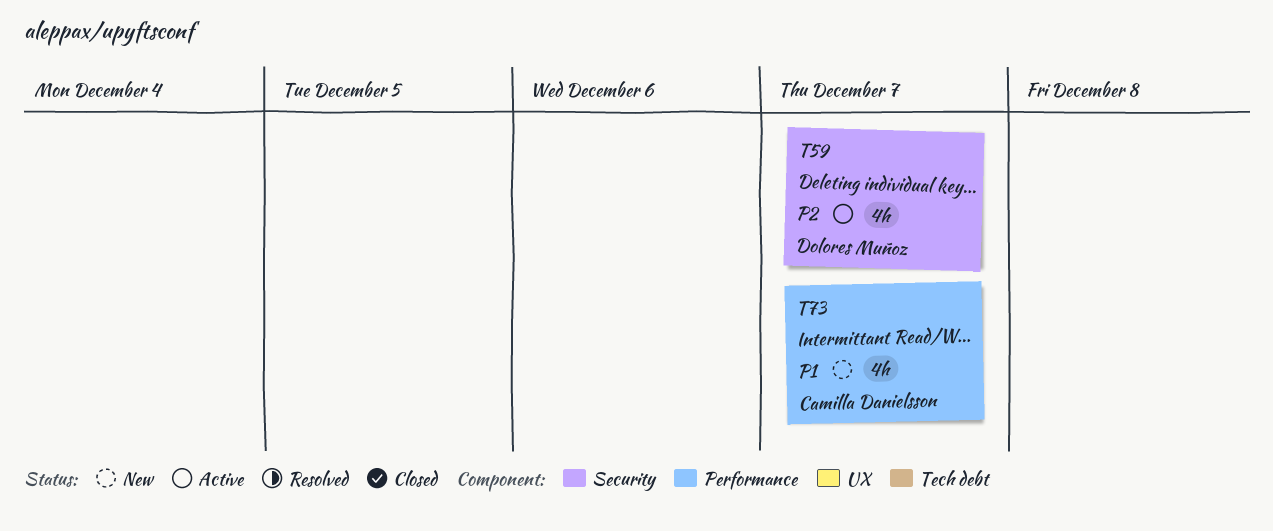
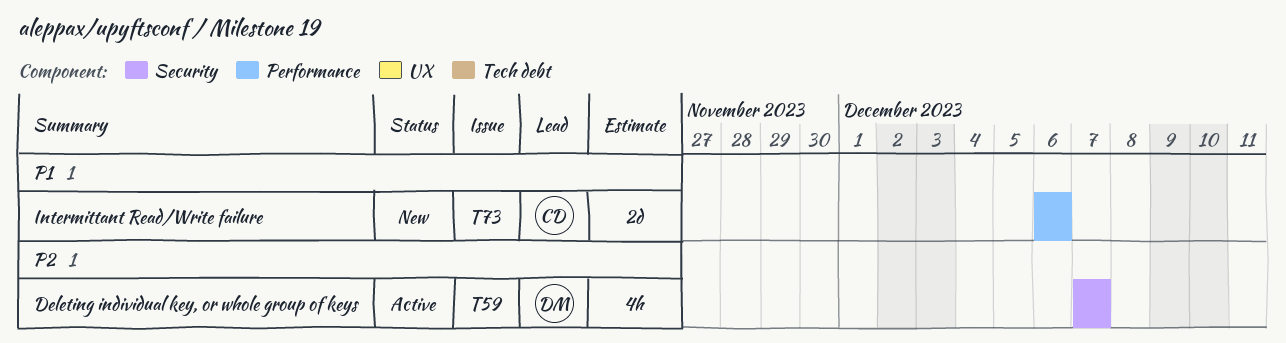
T73, estimate: 4h -> 2d
T73, due: Dec 7 -> Dec 6

